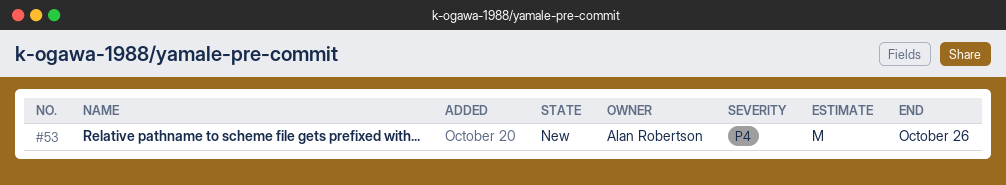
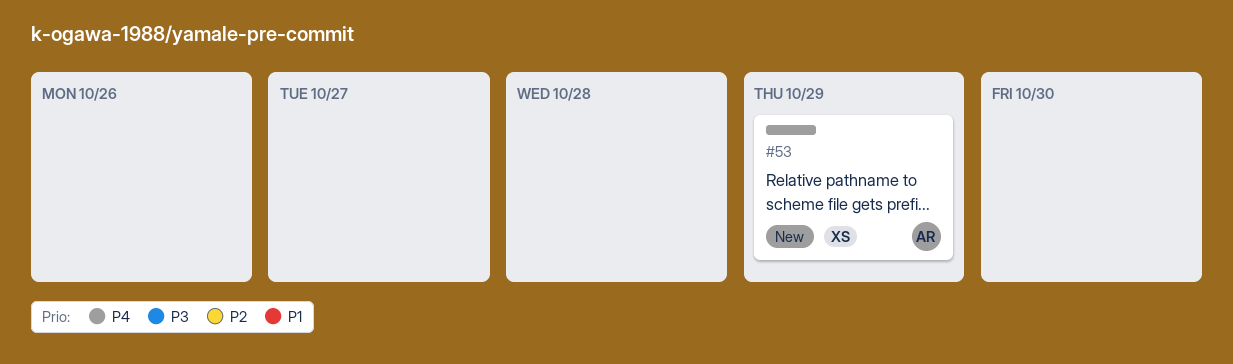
#53, estimate: M -> XS
#53, due: Oct 26 -> Oct 29

